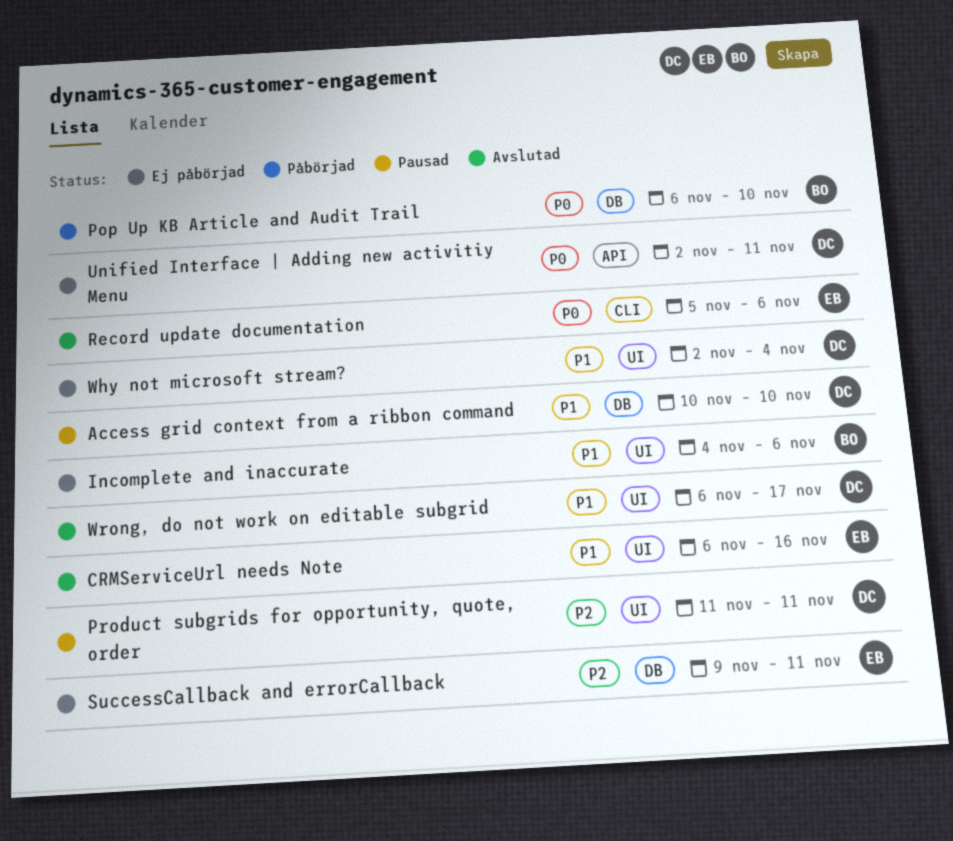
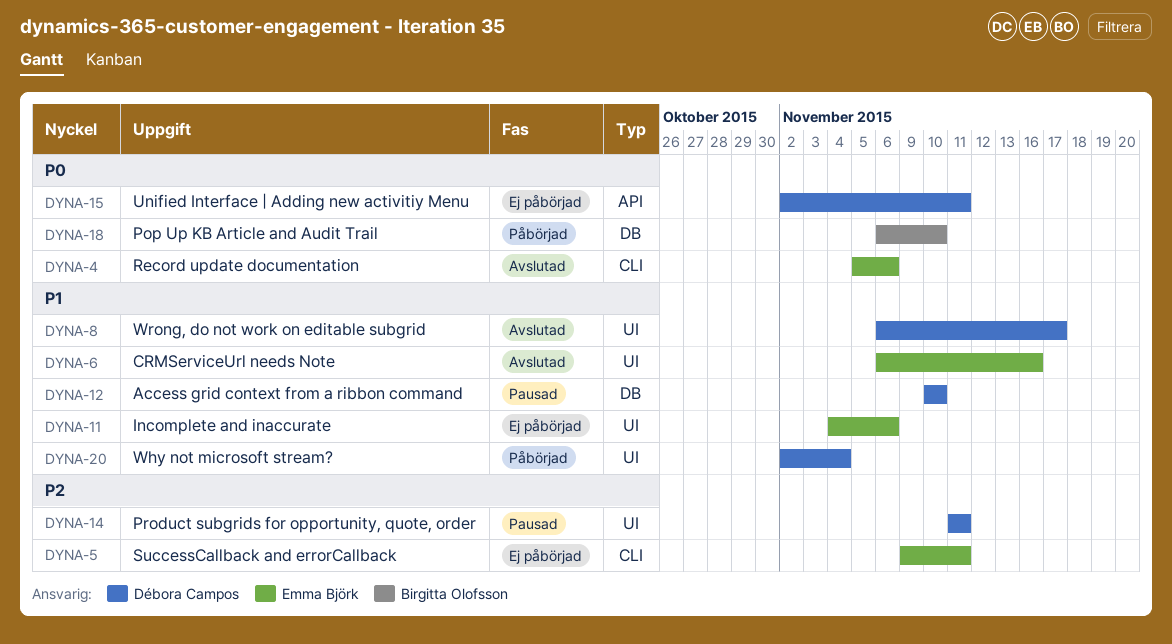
Incomplete and inaccurate, owner: Birgitta Olofsson -> Emma Björk
SuccessCallback and errorCallback, label: DB -> CLI
Why not microsoft stream?, status: Ej påbörjad -> Påbörjad

